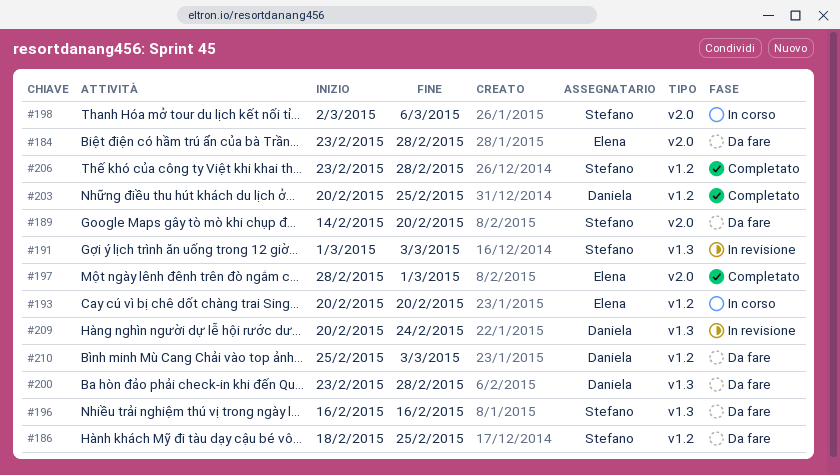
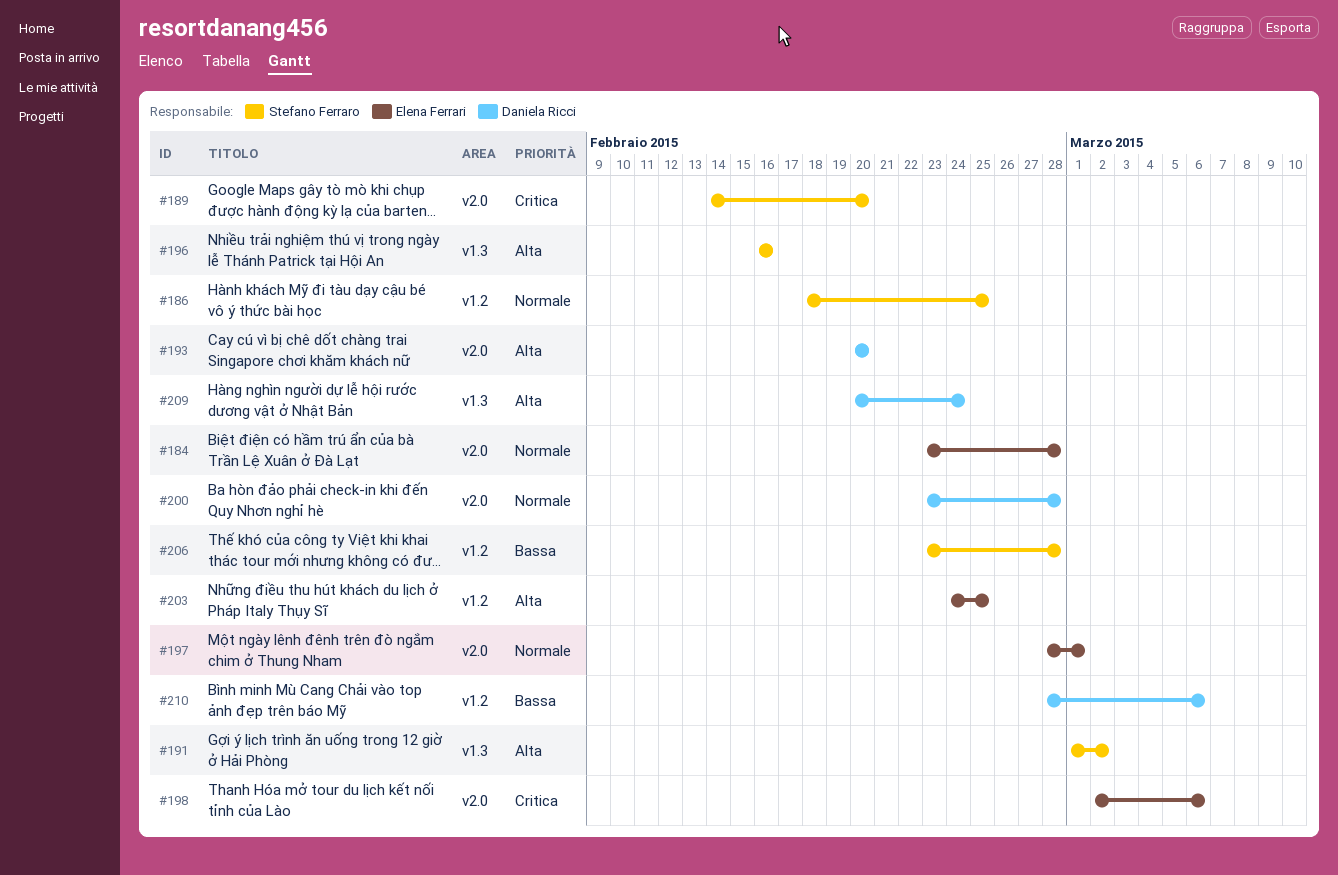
#191, due: Mar 3 -> Mar 2
#193, owner: Elena Ferrari -> Daniela Ricci
#193, label: v1.2 -> v2.0
#198, owner: Stefano Ferraro -> Elena Ferrari
#200, label: v1.3 -> v2.0
#203, owner: Daniela Ricci -> Elena Ferrari
#203, start: Feb 20 -> Feb 24
#210, start: Feb 25 -> Feb 28
#210, due: Mar 3 -> Mar 6

